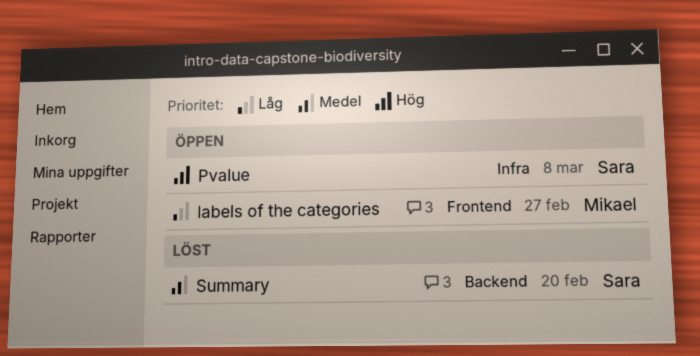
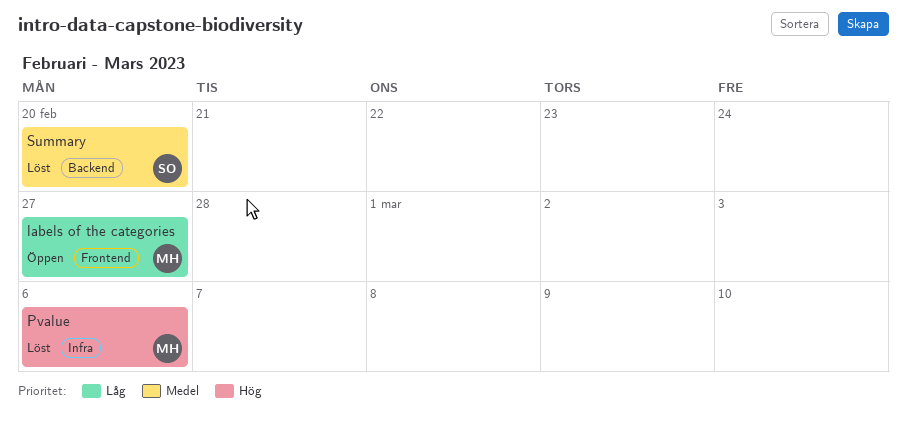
Pvalue, status: Öppen -> Löst
Pvalue, owner: Sara -> Mikael
Pvalue, due: Mar 8 -> Mar 6

